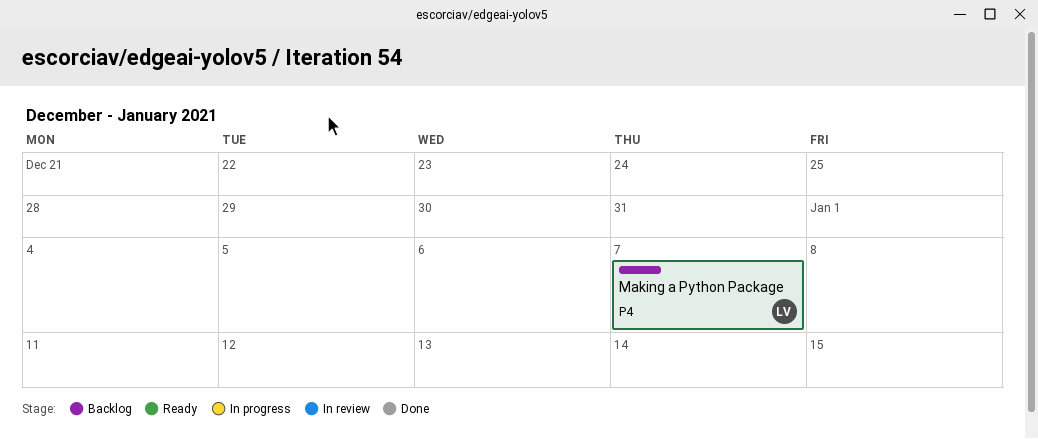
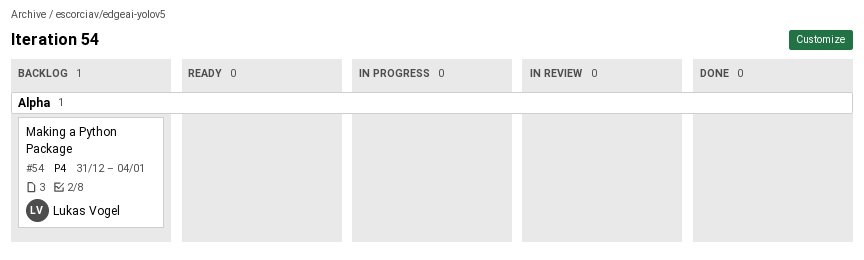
Making a Python Package, due: Jan 7 -> Jan 4

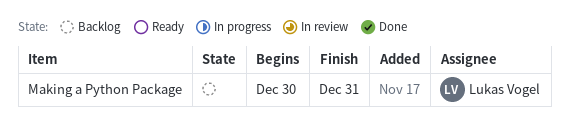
Making a Python Package, start: Dec 31 -> Dec 30
Making a Python Package, due: Jan 4 -> Dec 31

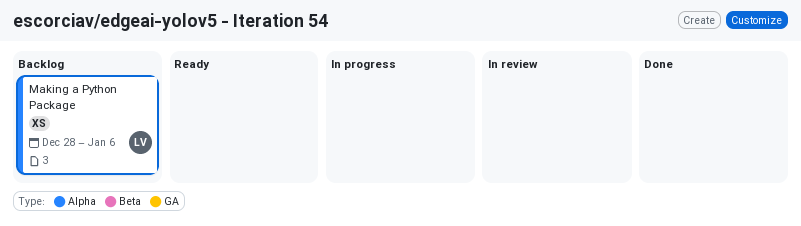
Making a Python Package, start: Dec 30 -> Dec 28
Making a Python Package, due: Dec 31 -> Jan 6

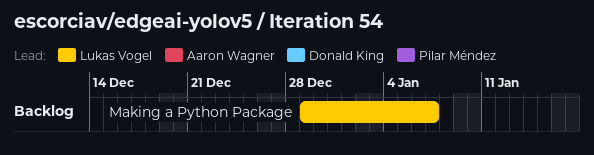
Making a Python Package, start: Dec 28 -> Dec 29
Making a Python Package, due: Jan 6 -> Jan 7

